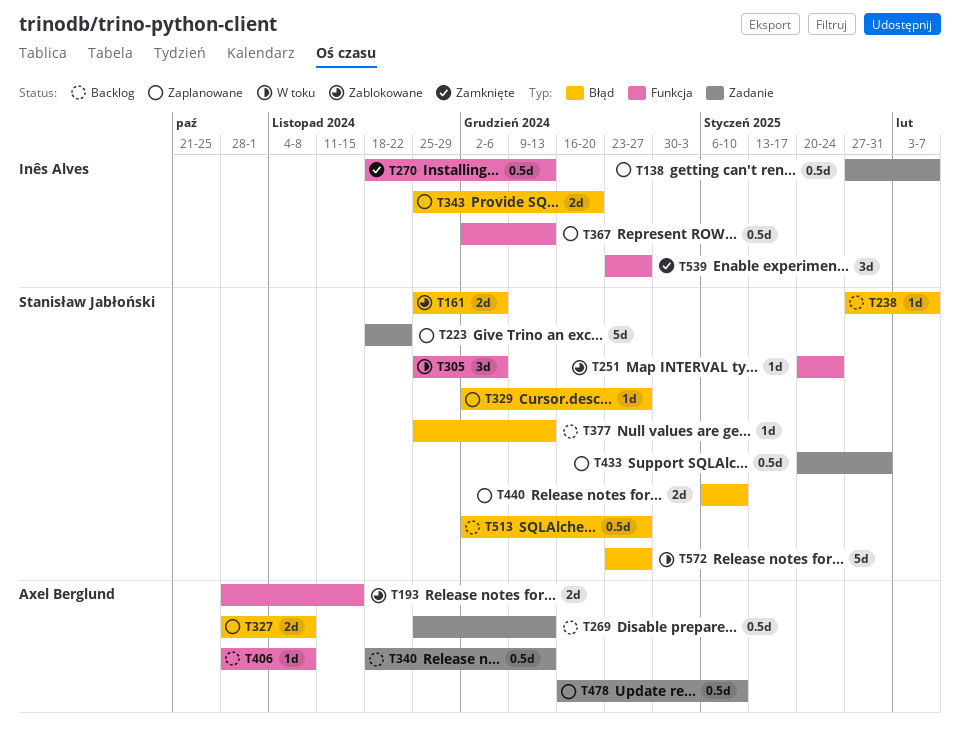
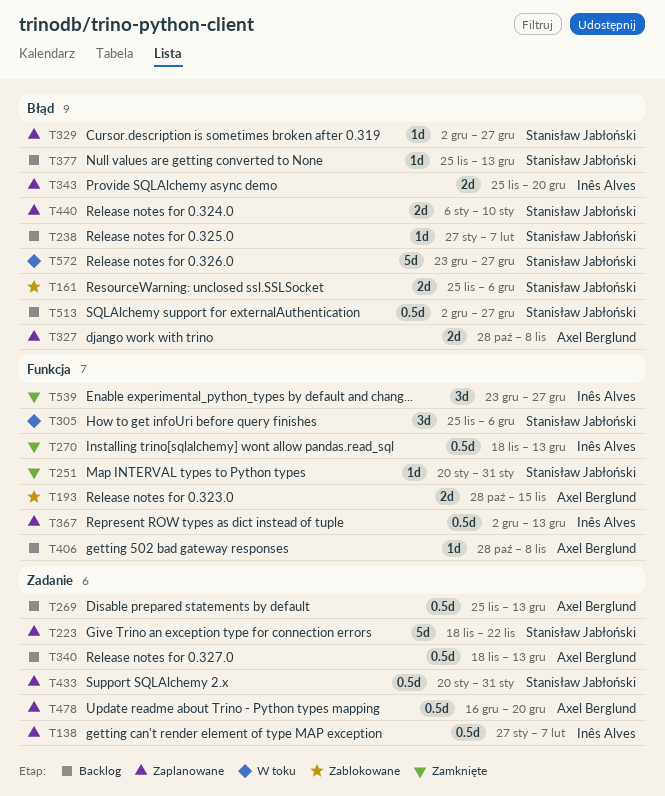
T251, status: Zablokowane -> Zamknięte
T251, due: Jan 24 -> Jan 31
T478, due: Jan 10 -> Dec 20

